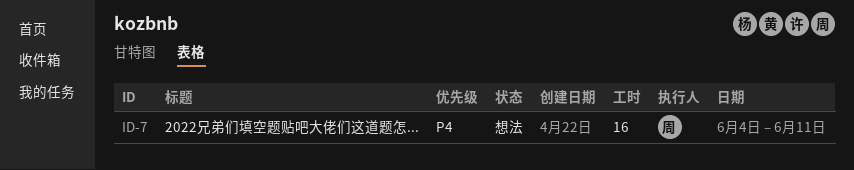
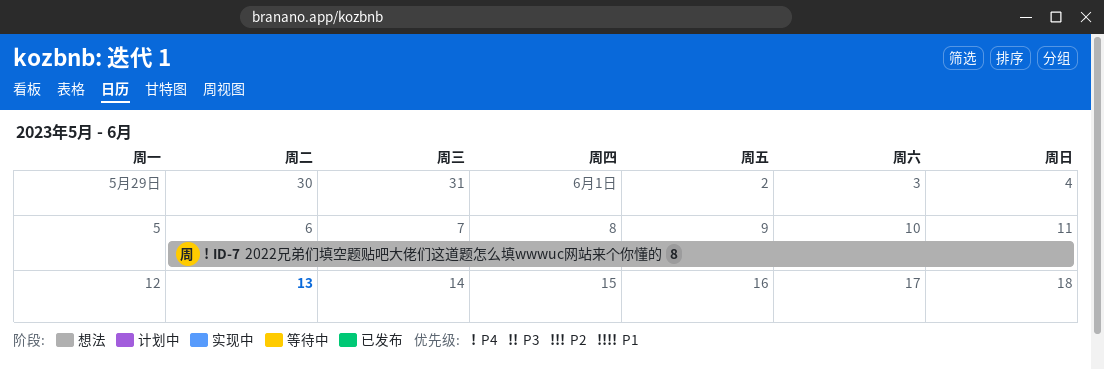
ID-7, estimate: 16 -> 8
ID-7, start: Jun 4 -> Jun 6

